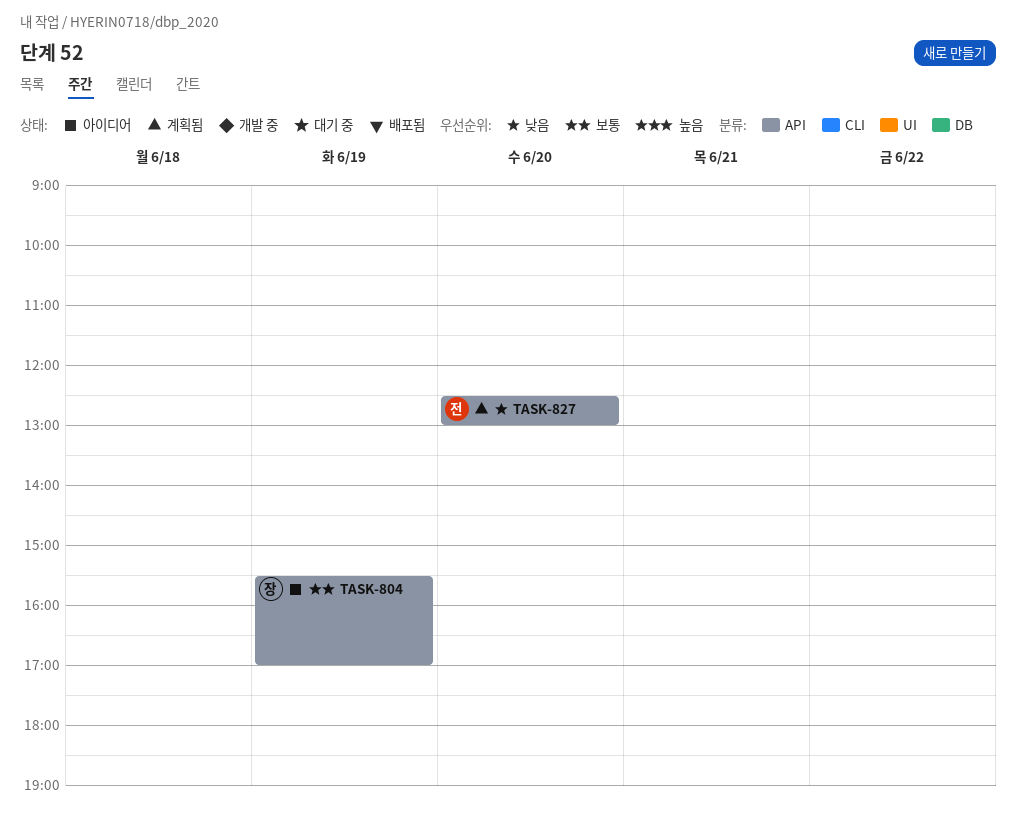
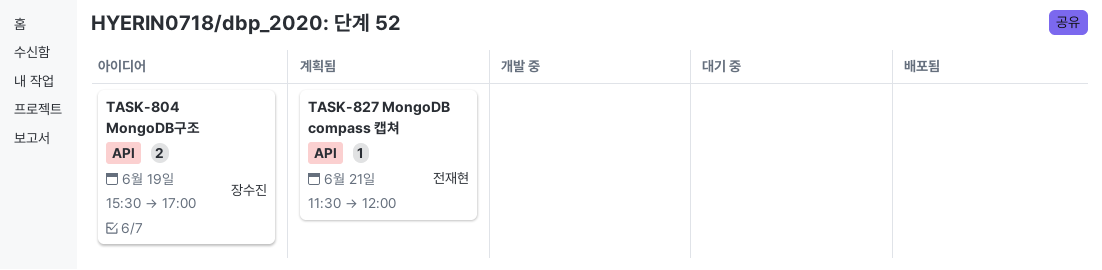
TASK-827, day: Jun 20 -> Jun 21
TASK-827, begins: 12:30 -> 11:30
TASK-827, ends: 13:00 -> 12:00

